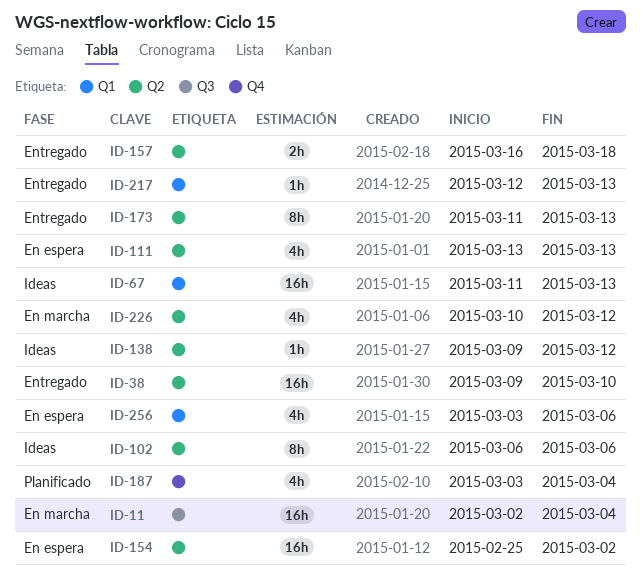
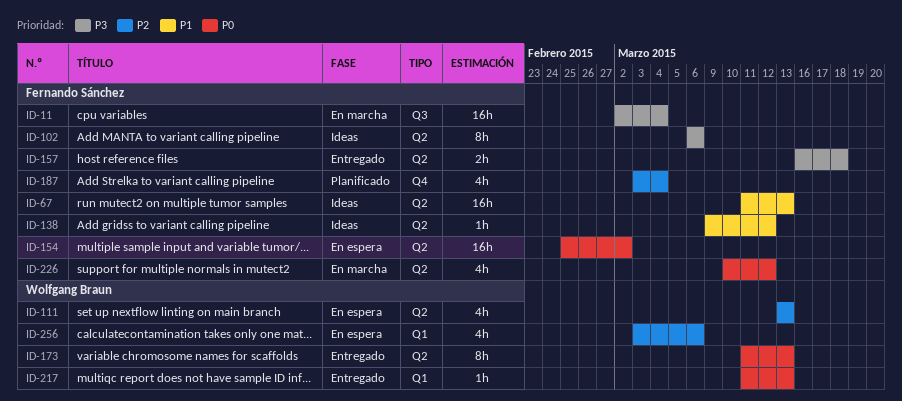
ID-38: present -> none
ID-67, label: Q1 -> Q2
ID-217, start: Mar 12 -> Mar 11

